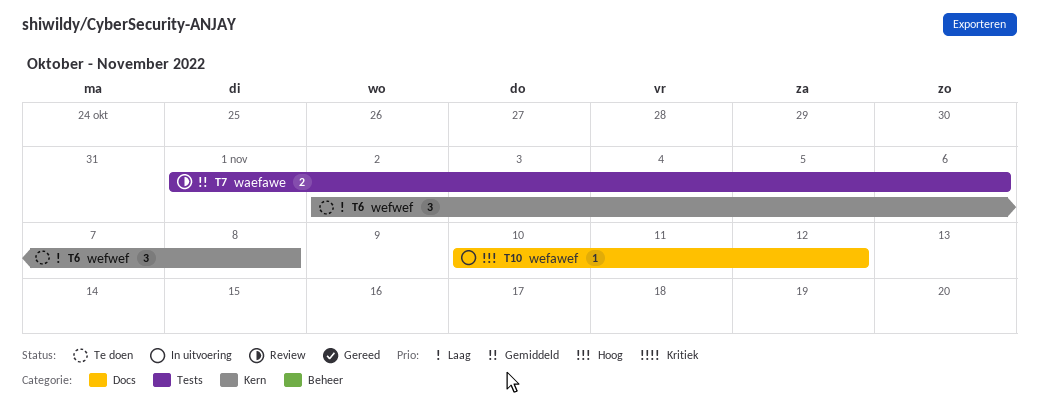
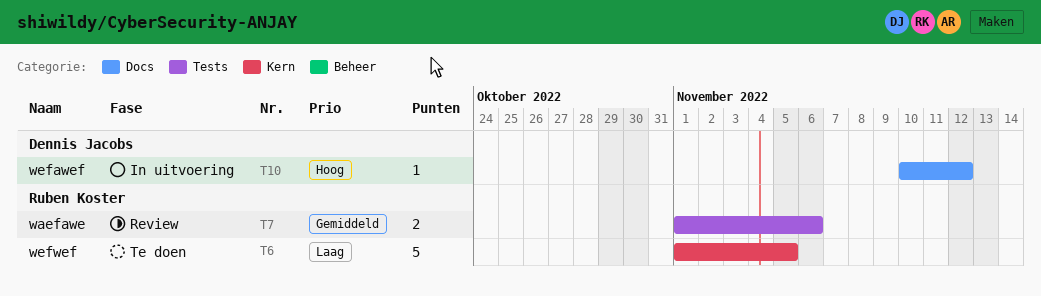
T6, estimate: 3 -> 5
T6, start: Nov 2 -> Nov 1
T6, due: Nov 8 -> Nov 5

